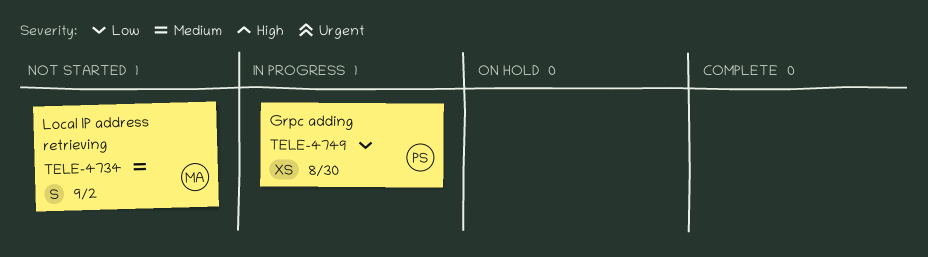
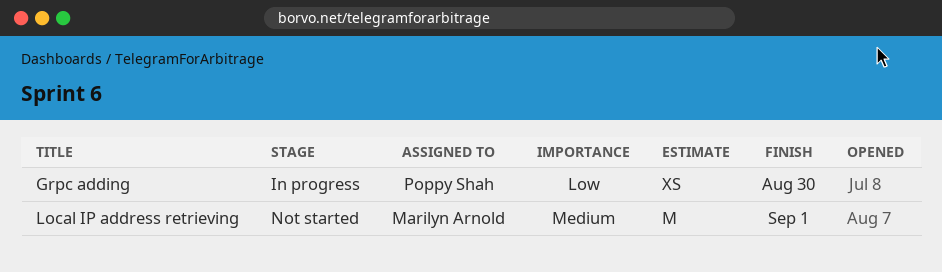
Local IP address retrieving, estimate: S -> M
Local IP address retrieving, due: Sep 2 -> Sep 1

